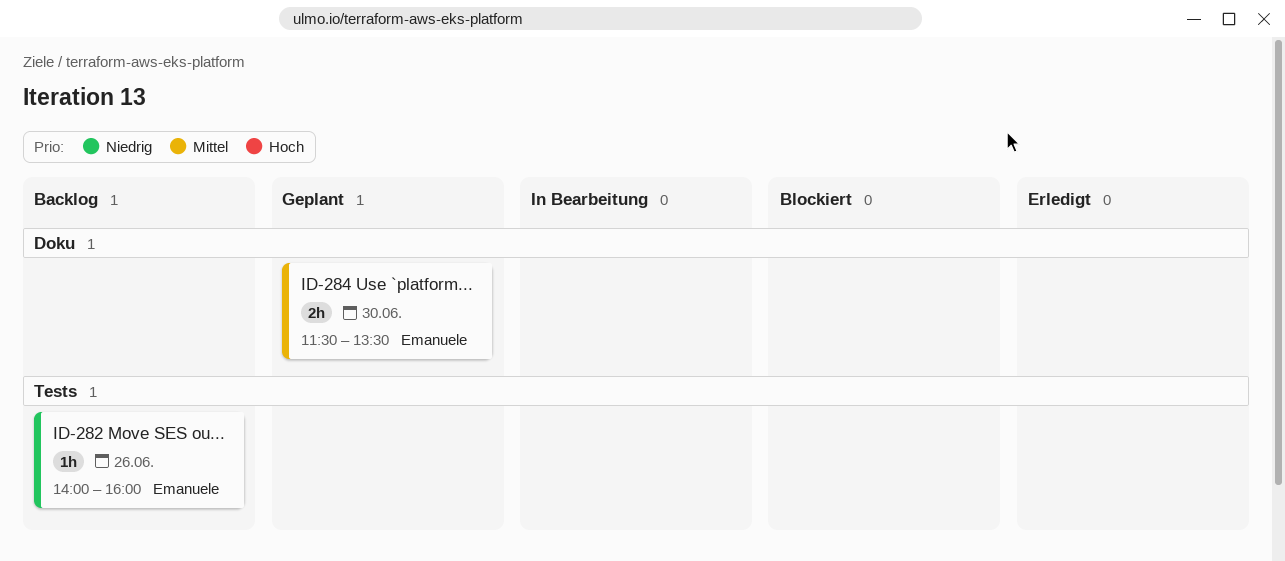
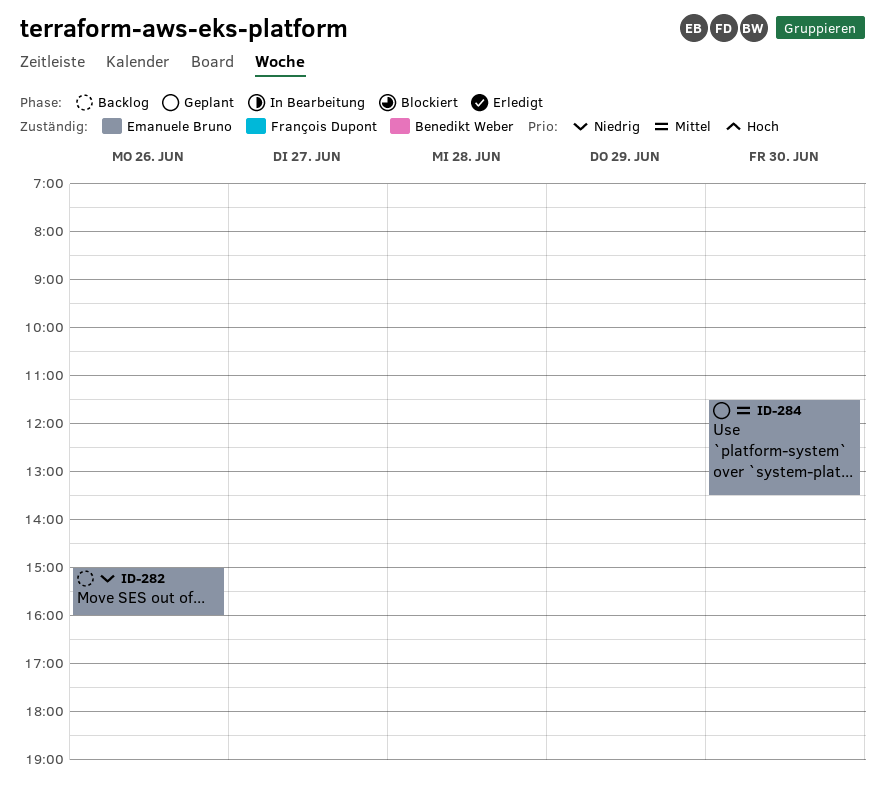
ID-282, begins: 14:00 -> 15:00

